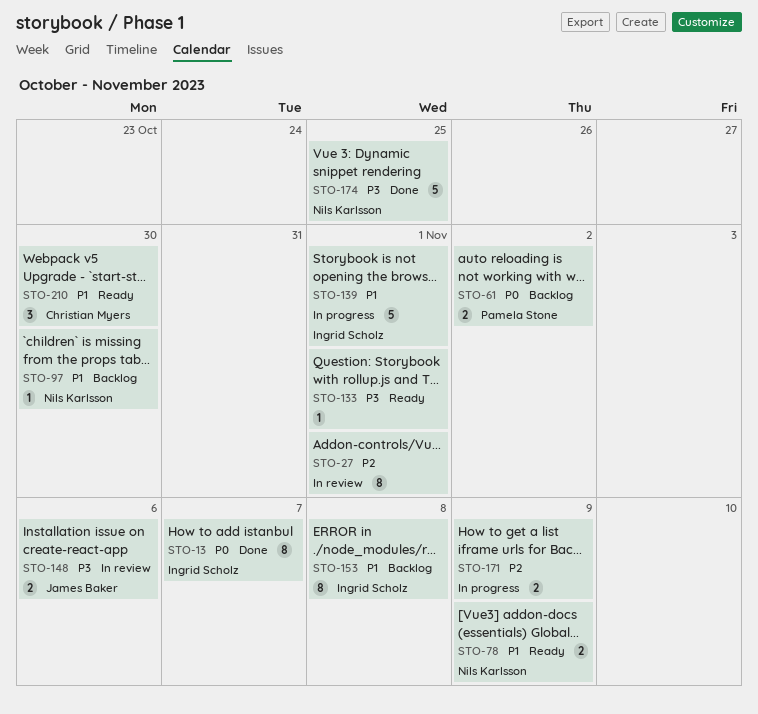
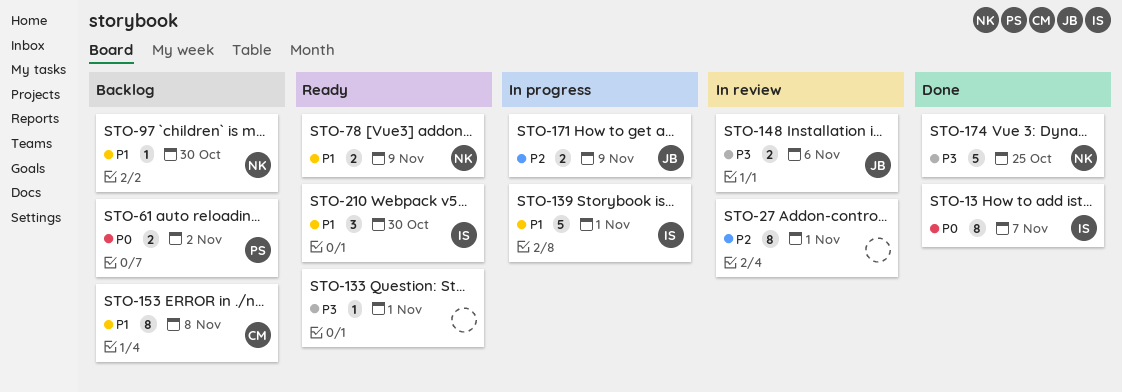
STO-153, owner: Ingrid Scholz -> Christian Myers
STO-171, owner: none -> James Baker
STO-210, owner: Christian Myers -> Ingrid Scholz

